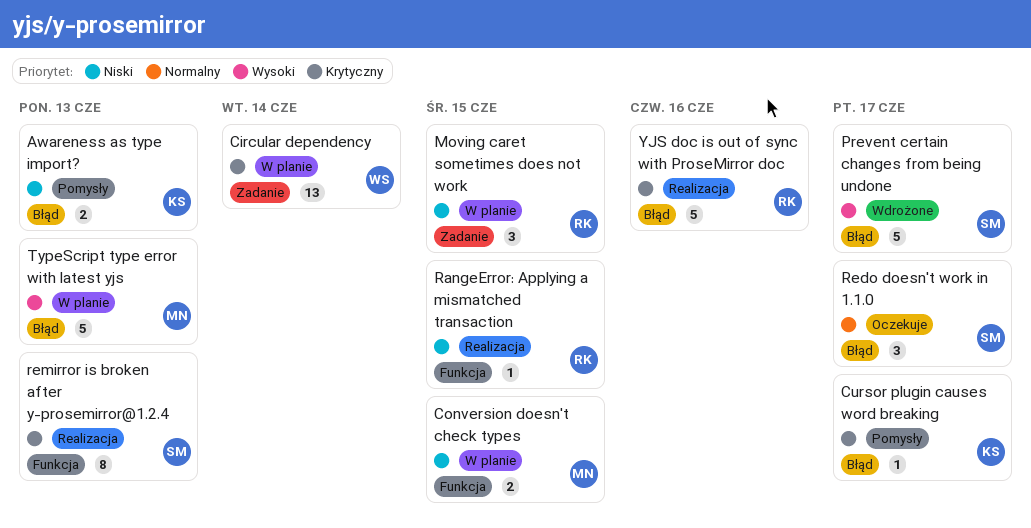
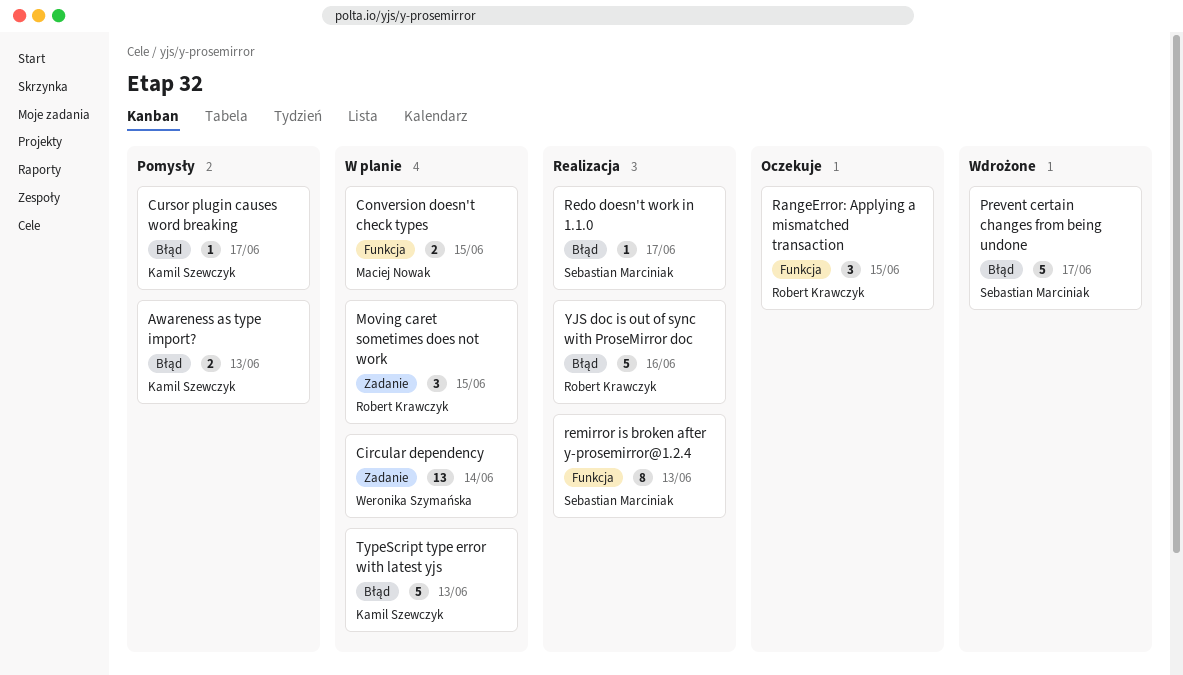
RangeError: Applying a mismatched transaction, status: Realizacja -> Oczekuje
RangeError: Applying a mismatched transaction, estimate: 1 -> 3
Redo doesn't work in 1.1.0, status: Oczekuje -> Realizacja
Redo doesn't work in 1.1.0, estimate: 3 -> 1
TypeScript type error with latest yjs, owner: Maciej Nowak -> Kamil Szewczyk

